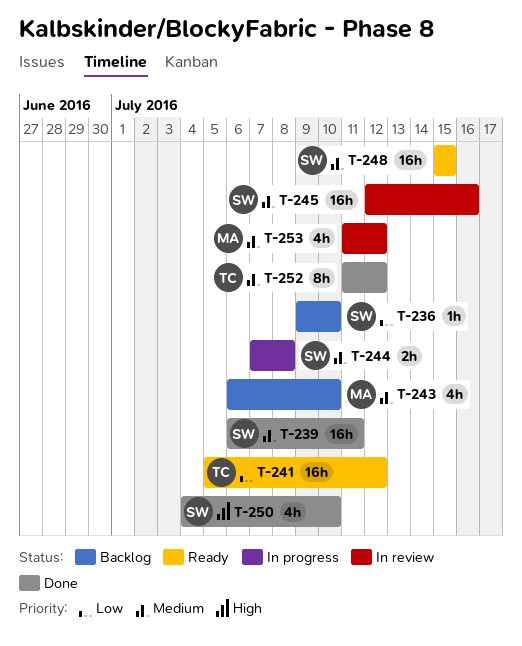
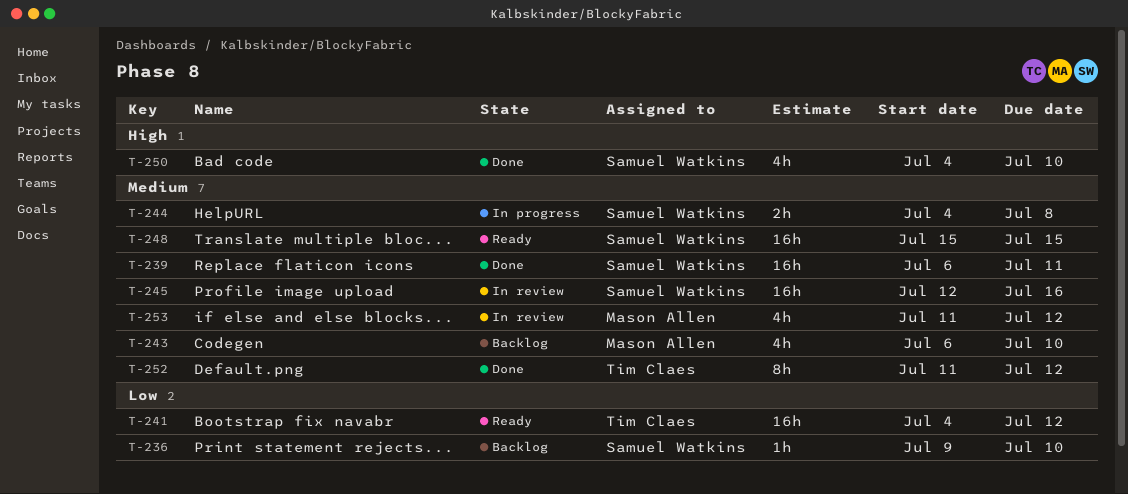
T-241, start: Jul 5 -> Jul 4
T-244, start: Jul 7 -> Jul 4

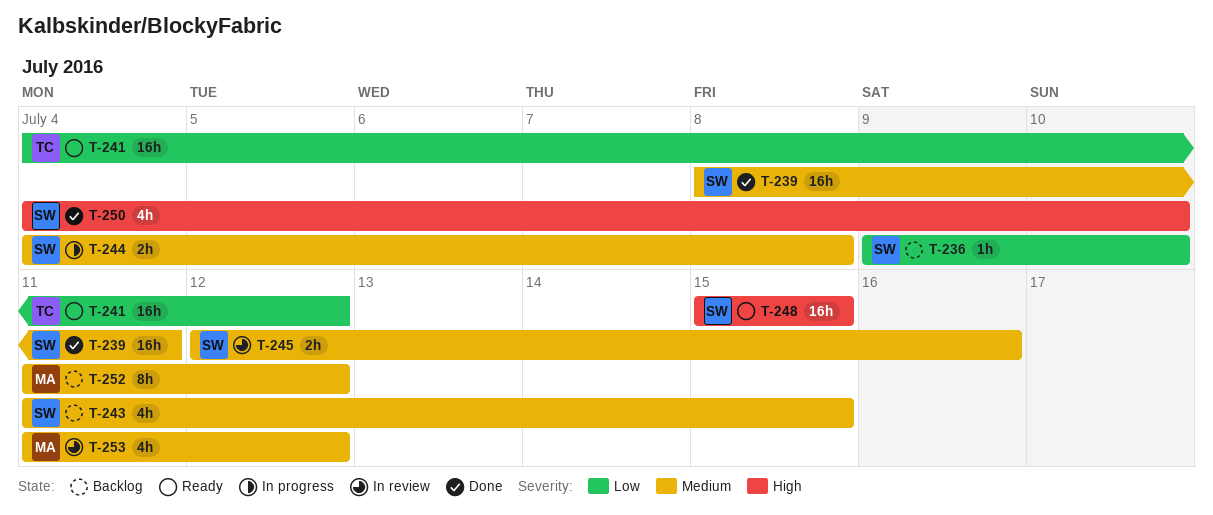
T-239, start: Jul 6 -> Jul 8
T-243, owner: Mason Allen -> Samuel Watkins
T-243, start: Jul 6 -> Jul 11
T-243, due: Jul 10 -> Jul 15
T-245, estimate: 16h -> 2h
T-248, priority: Medium -> High
T-252, status: Done -> Backlog
T-252, owner: Tim Claes -> Mason Allen

